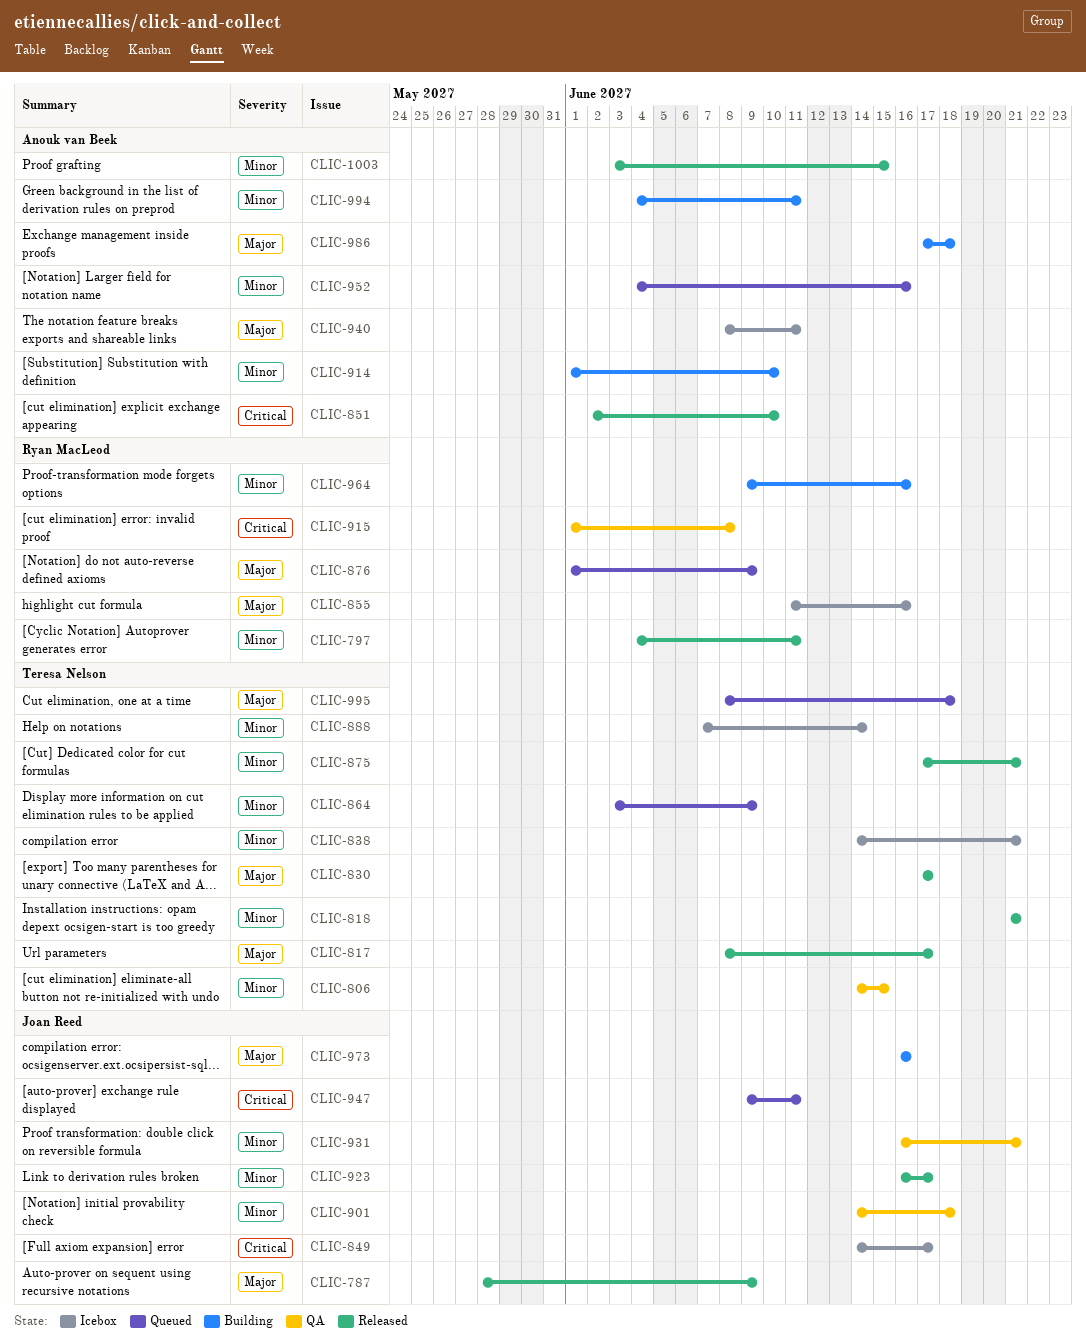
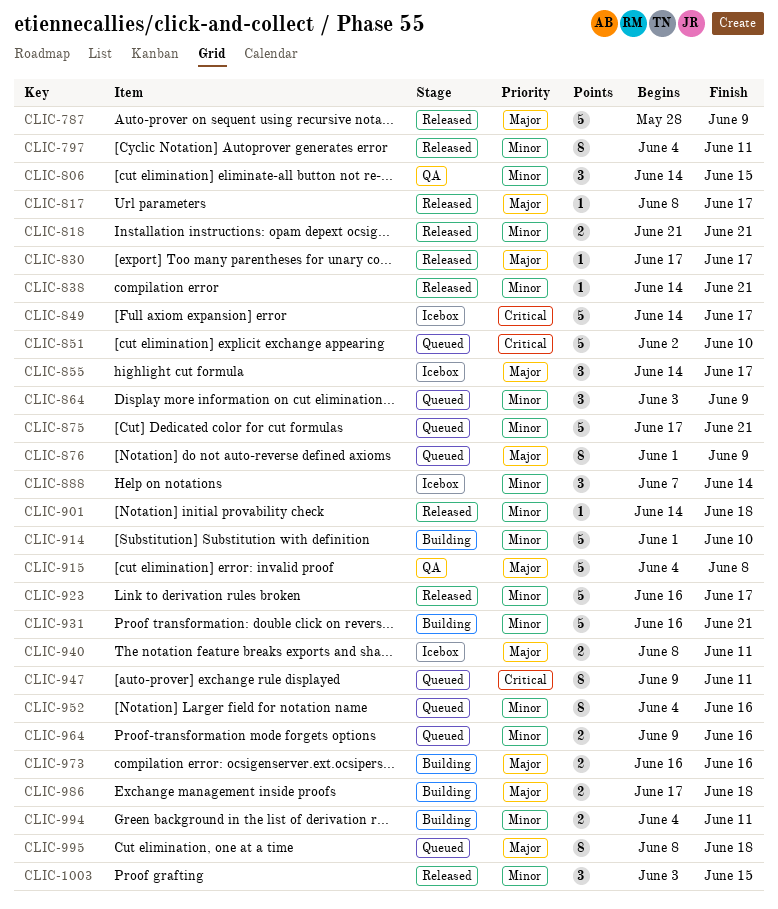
CLIC-838, status: Icebox -> Released
CLIC-851, status: Released -> Queued
CLIC-855, start: Jun 11 -> Jun 14
CLIC-855, due: Jun 16 -> Jun 17
CLIC-875, status: Released -> Queued
CLIC-901, status: QA -> Released
CLIC-915, priority: Critical -> Major
CLIC-915, start: Jun 1 -> Jun 4
CLIC-931, status: QA -> Building
CLIC-964, status: Building -> Queued

